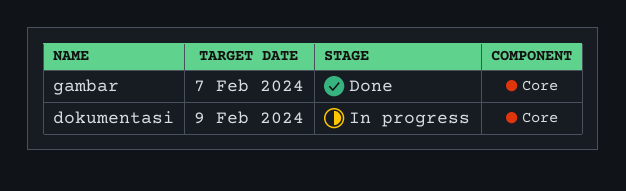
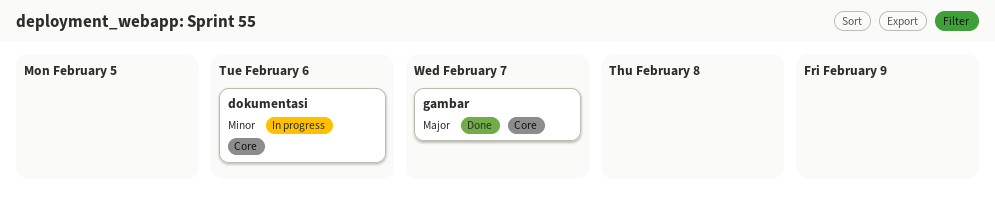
dokumentasi, due: Feb 9 -> Feb 6

